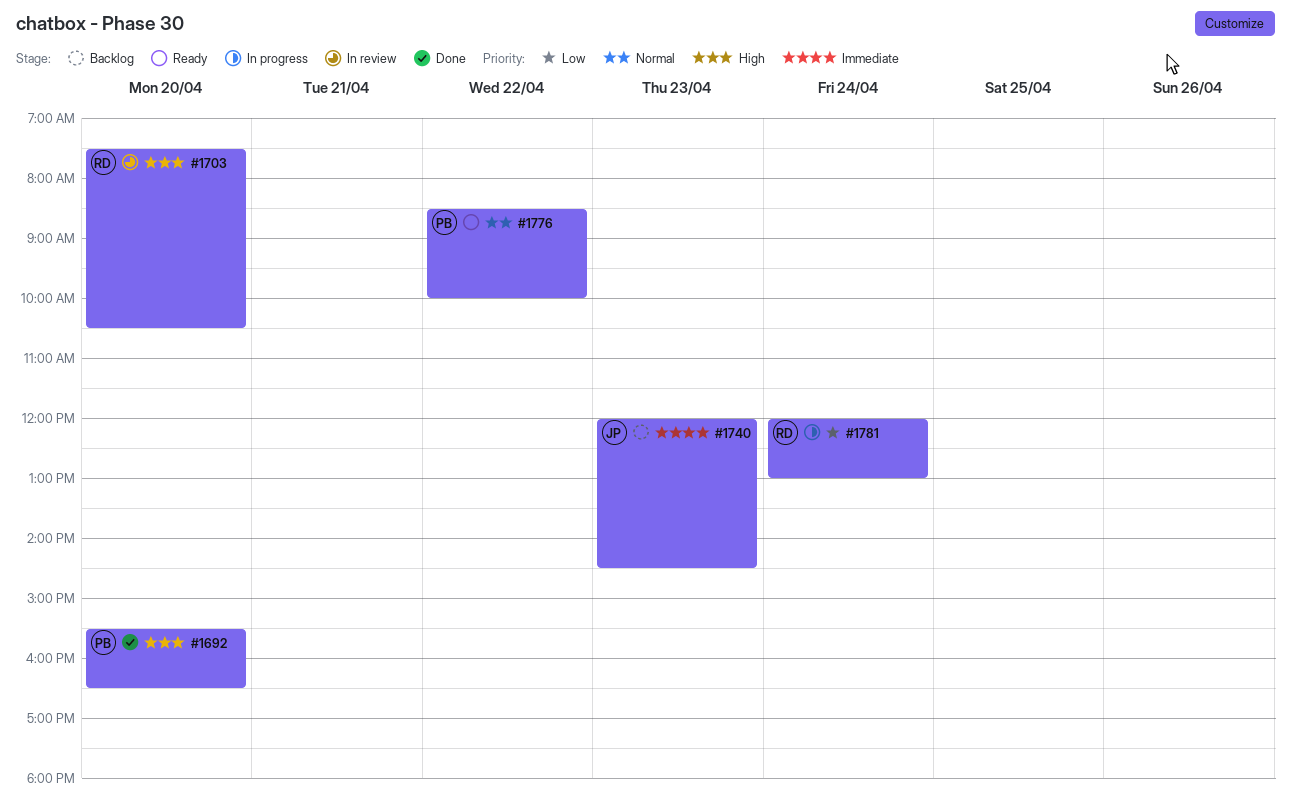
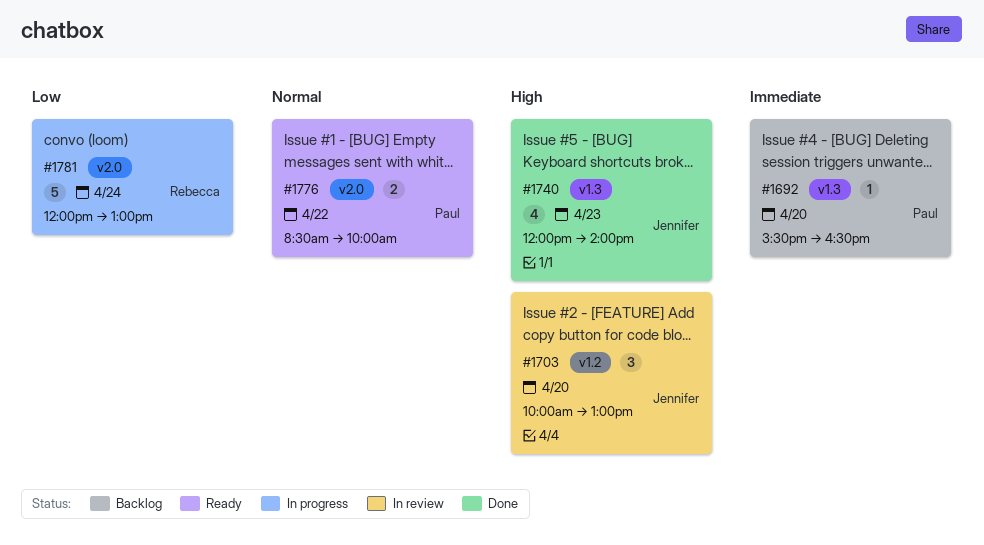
#1692, status: Done -> Backlog
#1692, priority: High -> Immediate
#1703, owner: Rebecca -> Jennifer
#1703, begins: 07:30 -> 10:00
#1703, ends: 10:30 -> 13:00
#1740, status: Backlog -> Done
#1740, priority: Immediate -> High
#1740, ends: 14:30 -> 14:00

